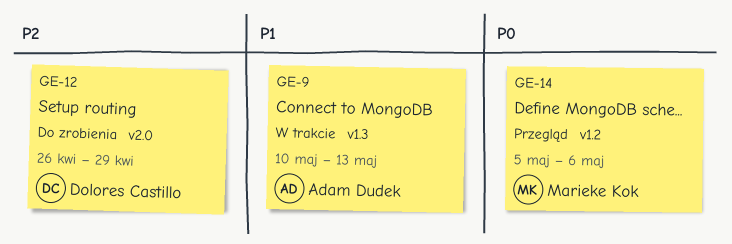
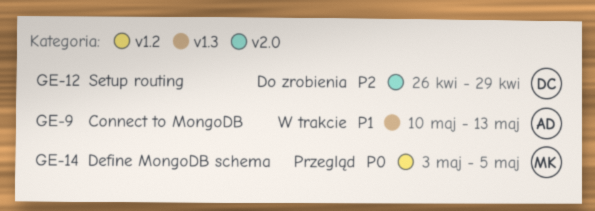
GE-14, start: May 5 -> May 3
GE-14, due: May 6 -> May 5

